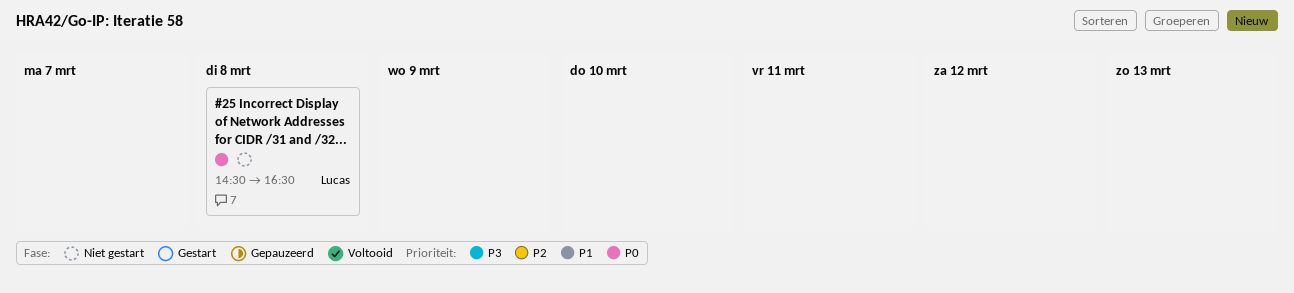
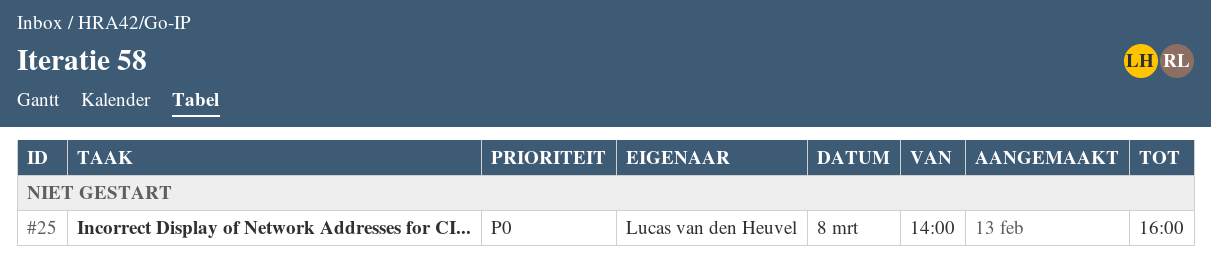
#25, begins: 14:30 -> 14:00
#25, ends: 16:30 -> 16:00

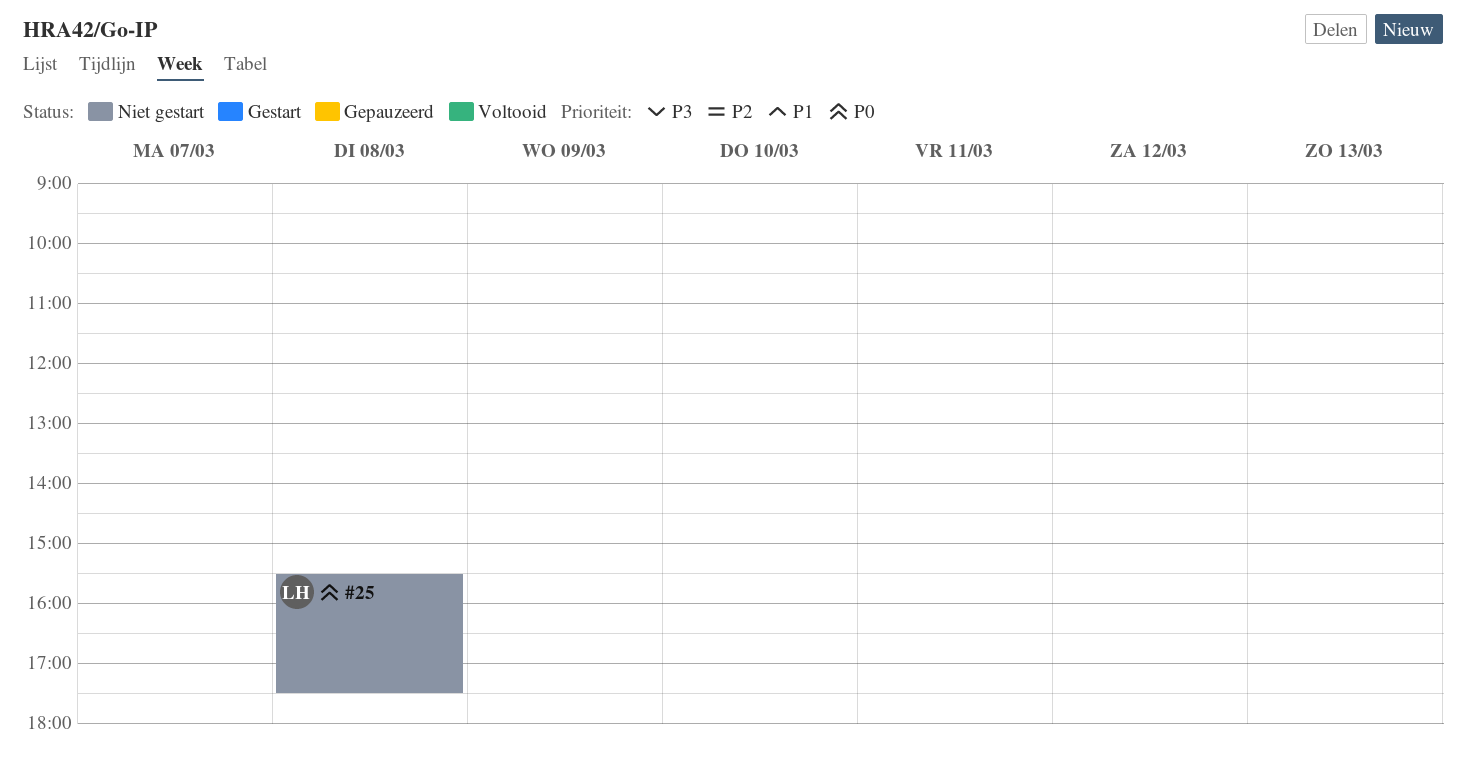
#25, begins: 14:00 -> 15:30
#25, ends: 16:00 -> 17:30

